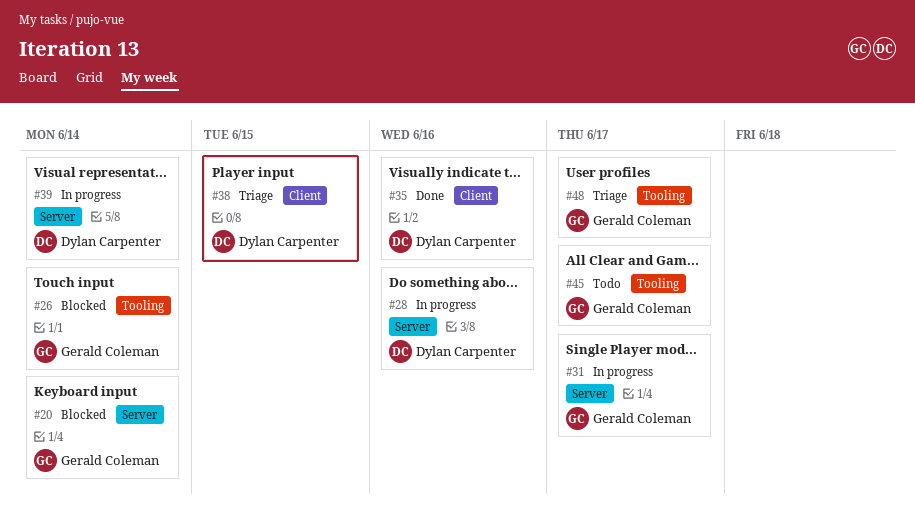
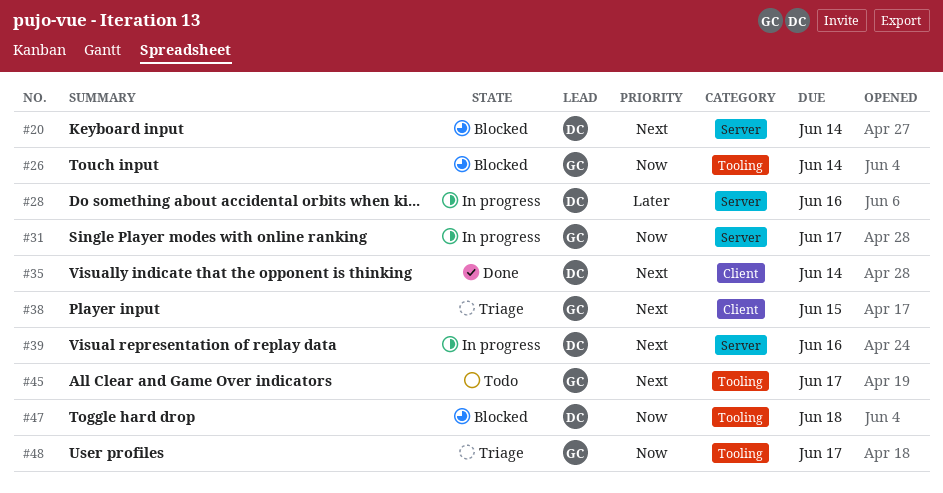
#20, owner: Gerald Coleman -> Dylan Carpenter
#35, due: Jun 16 -> Jun 14
#38, owner: Dylan Carpenter -> Gerald Coleman
#39, due: Jun 14 -> Jun 16
#47: none -> present

